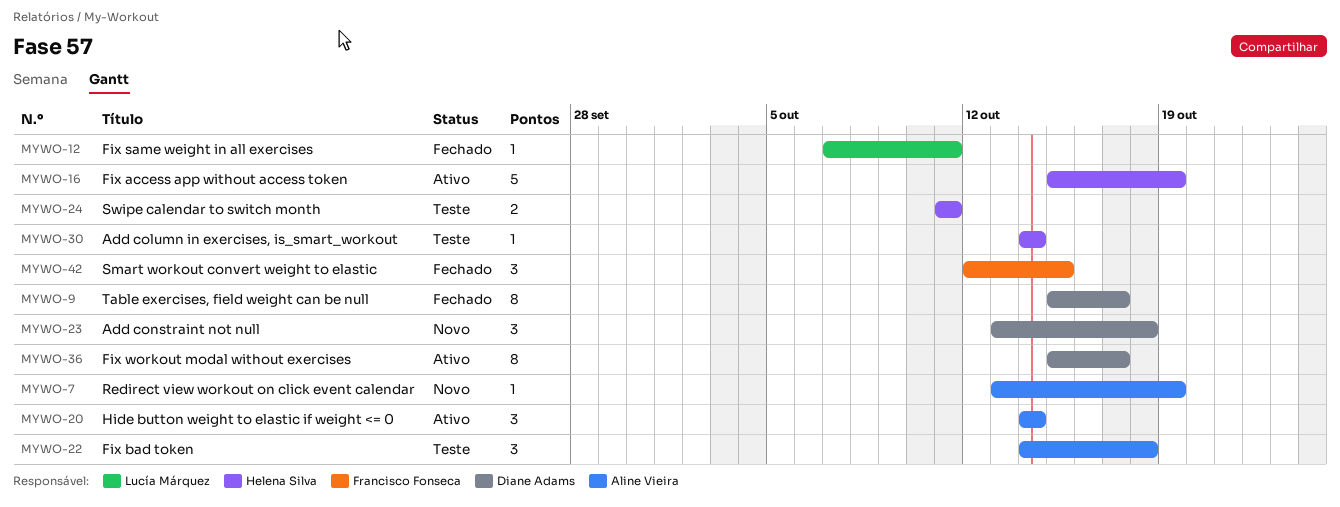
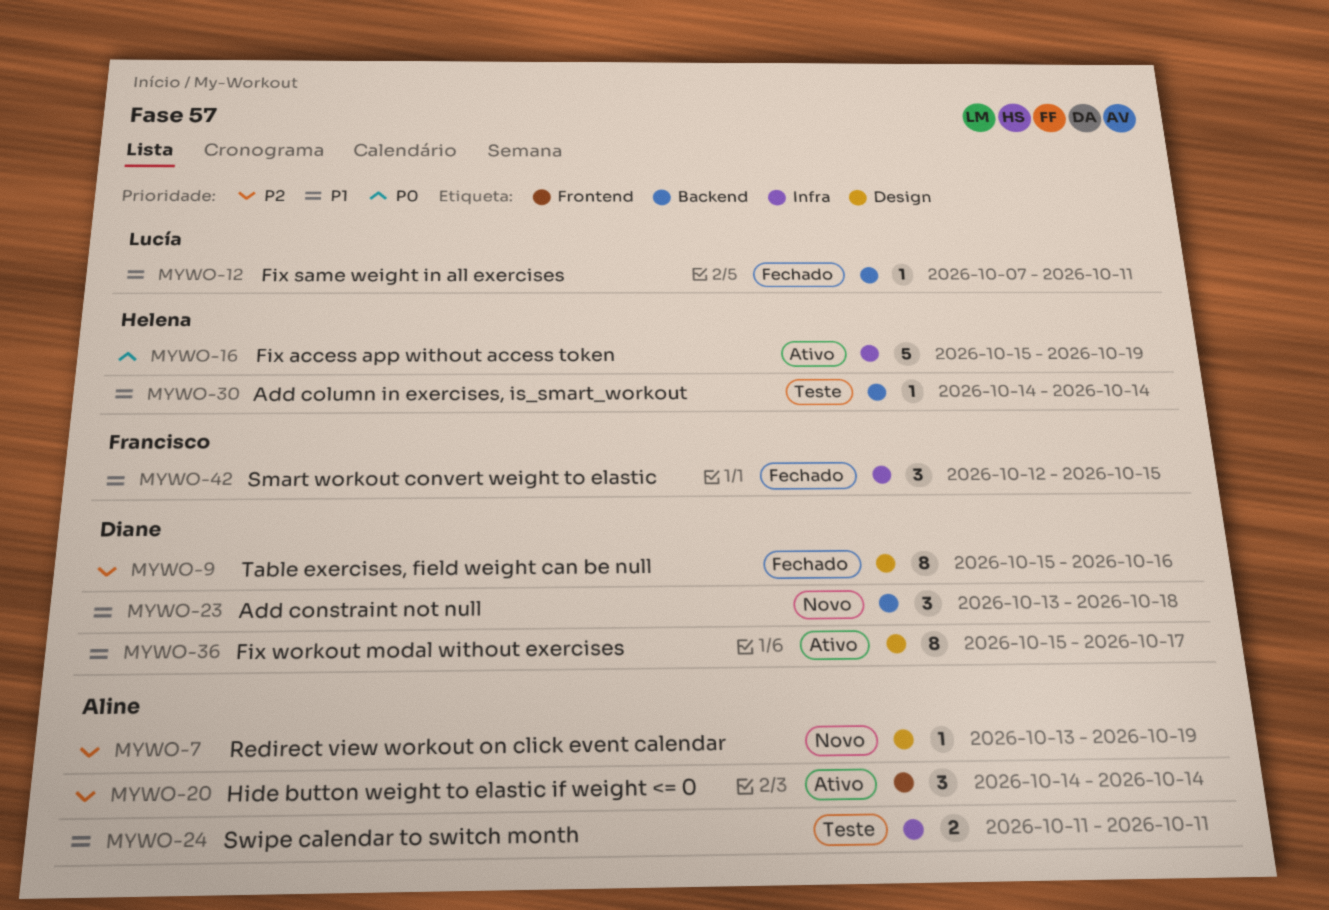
MYWO-9, due: Oct 17 -> Oct 16
MYWO-22: present -> none
MYWO-24, owner: Helena Silva -> Aline Vieira

